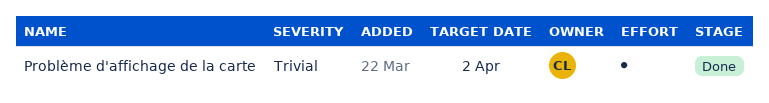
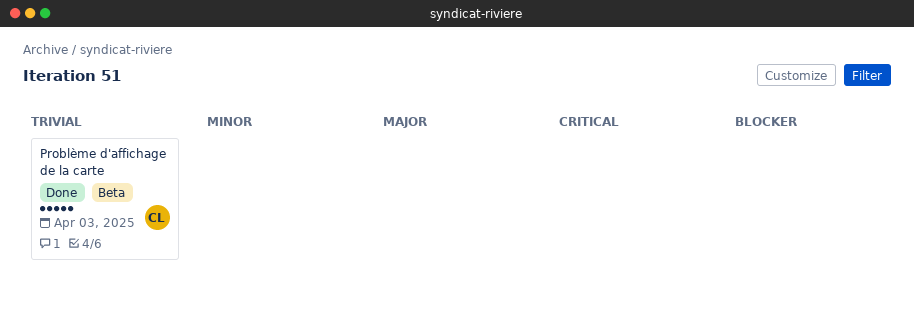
Problème d'affichage de la carte, estimate: 1 -> 5
Problème d'affichage de la carte, due: Apr 2 -> Apr 3

